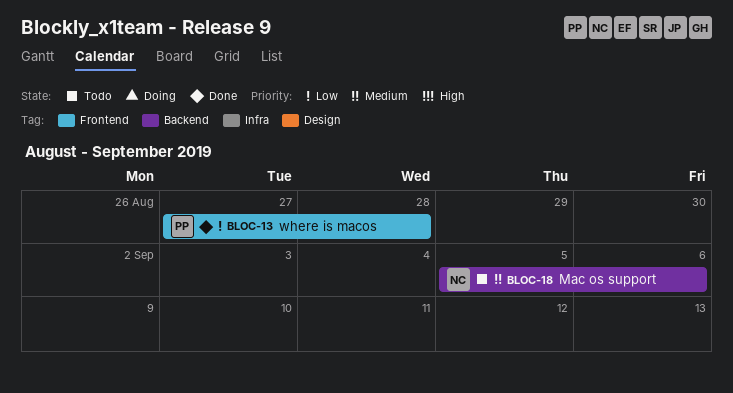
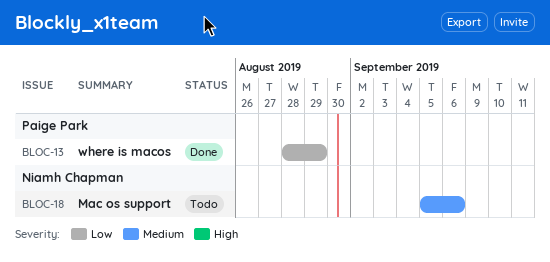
BLOC-13, start: Aug 27 -> Aug 28
BLOC-13, due: Aug 28 -> Aug 29

